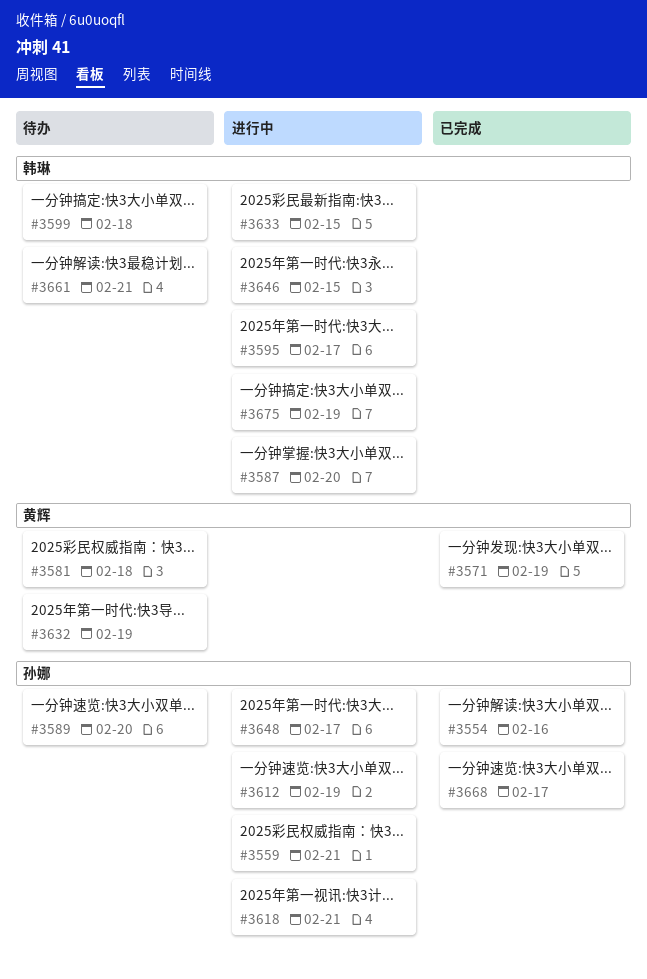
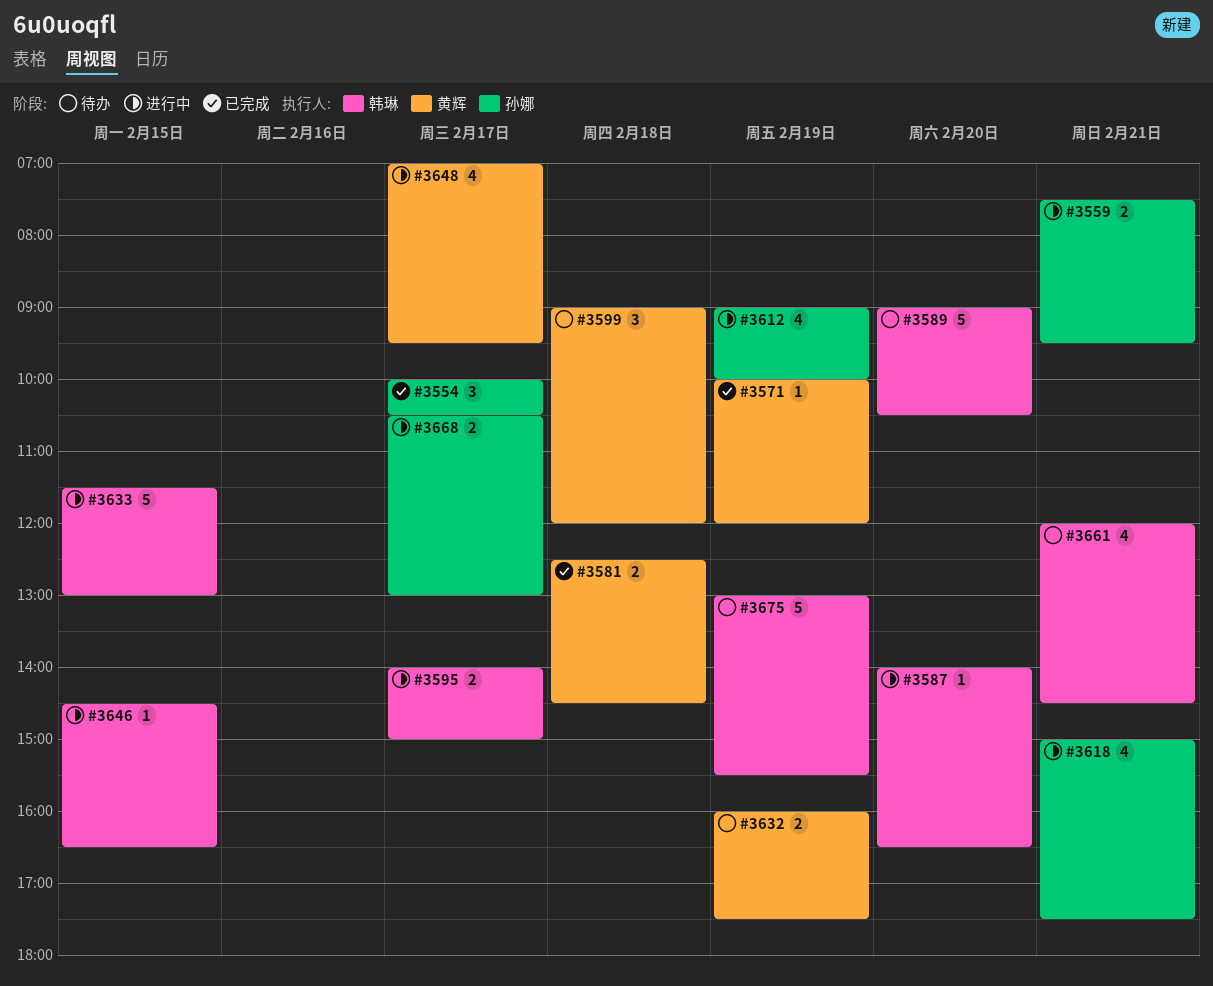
#3554, day: Feb 16 -> Feb 17
#3581, status: 待办 -> 已完成
#3589, owner: 孙娜 -> 韩琳
#3599, owner: 韩琳 -> 黄辉
#3648, owner: 孙娜 -> 黄辉
#3668, status: 已完成 -> 进行中
#3675, status: 进行中 -> 待办

